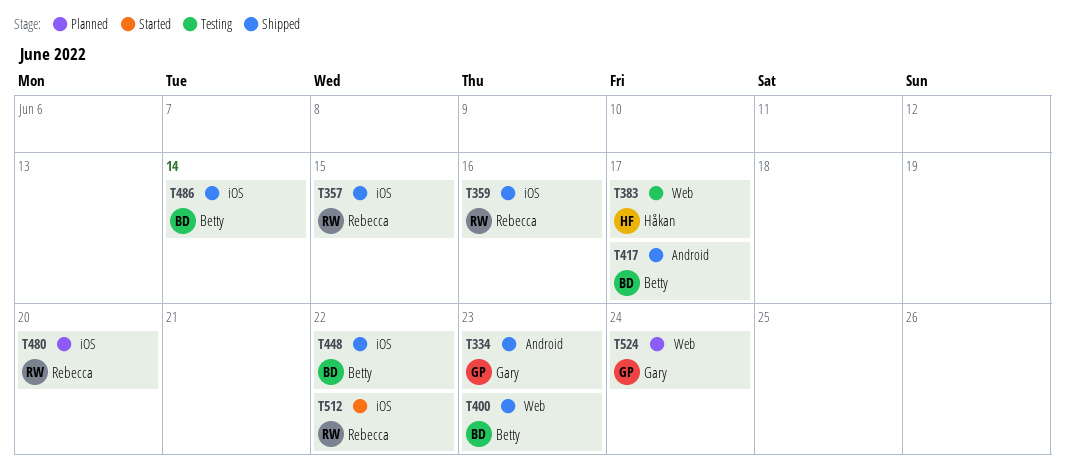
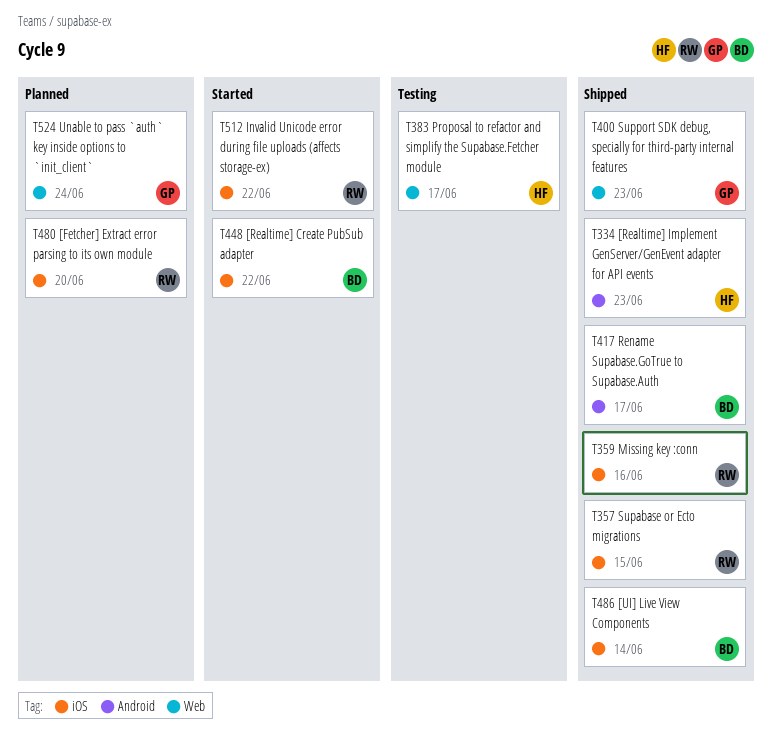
T334, owner: Gary -> Håkan
T400, owner: Betty -> Gary
T448, status: Shipped -> Started

